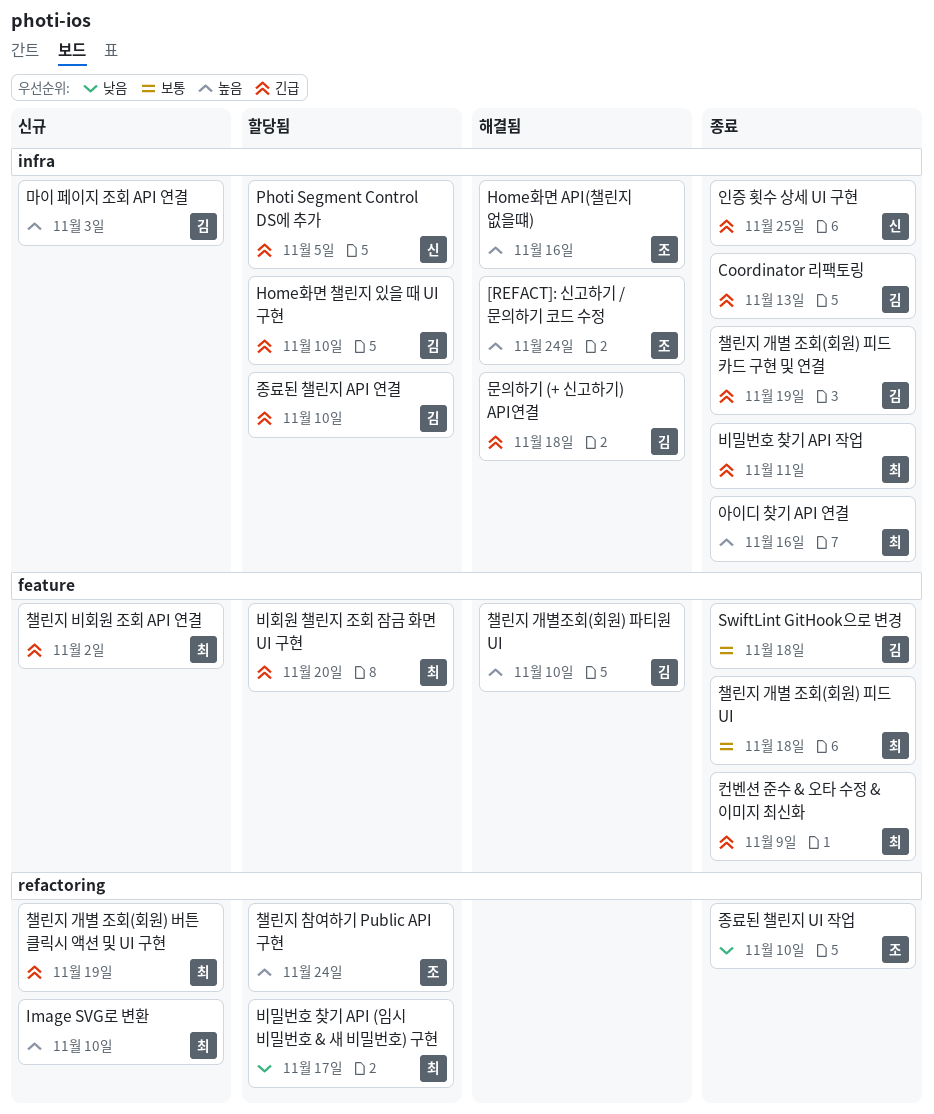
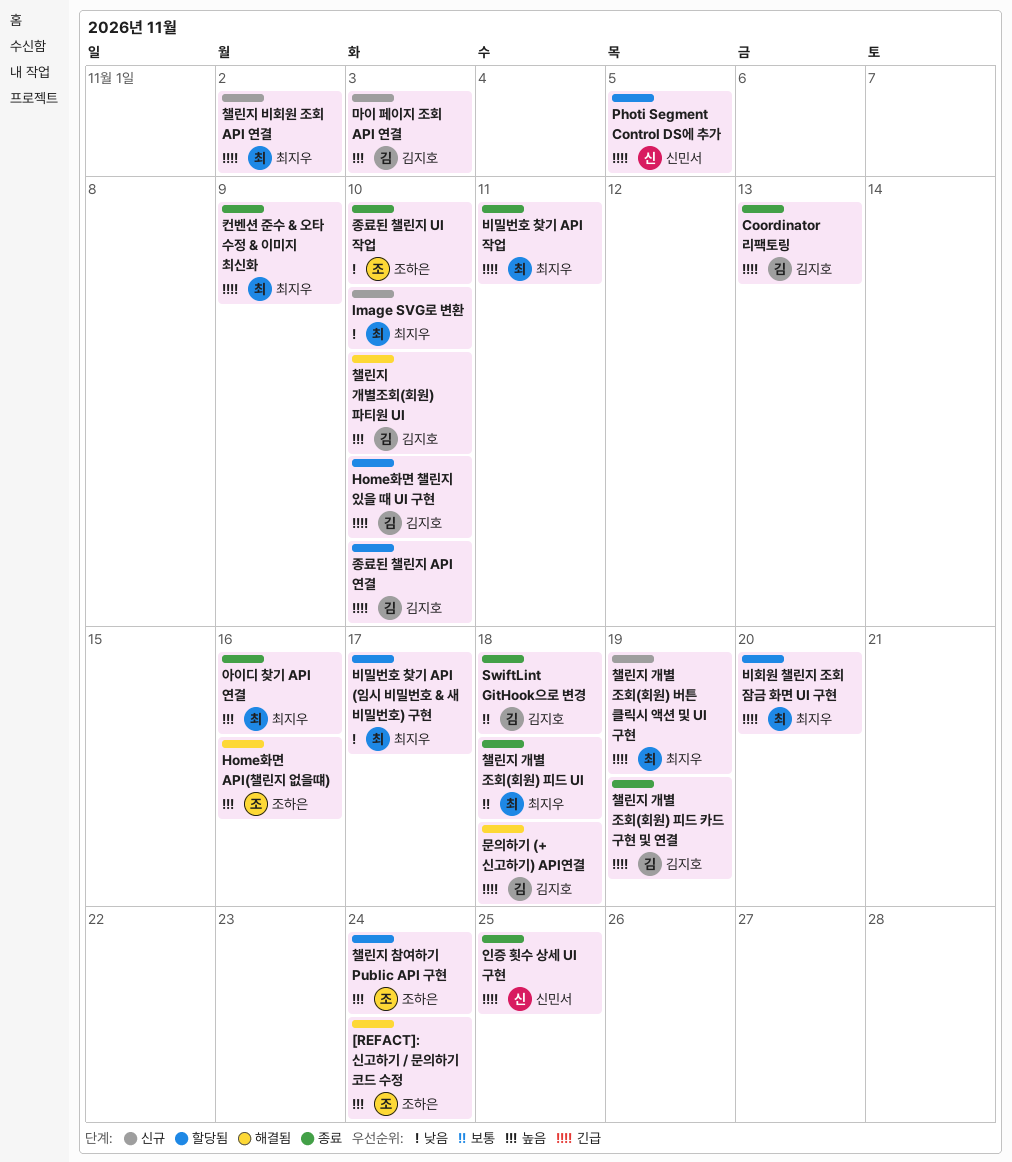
Image SVG로 변환, priority: 높음 -> 낮음

